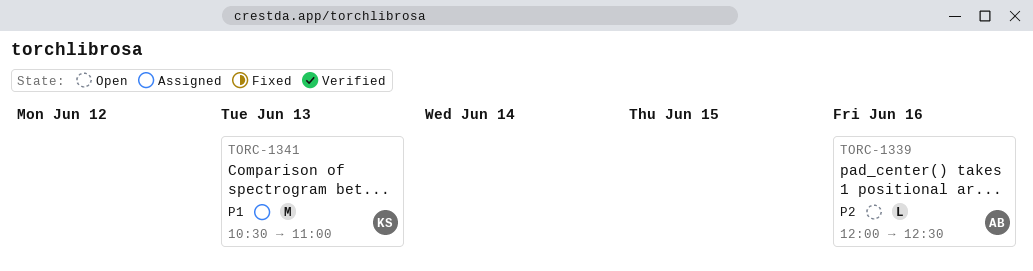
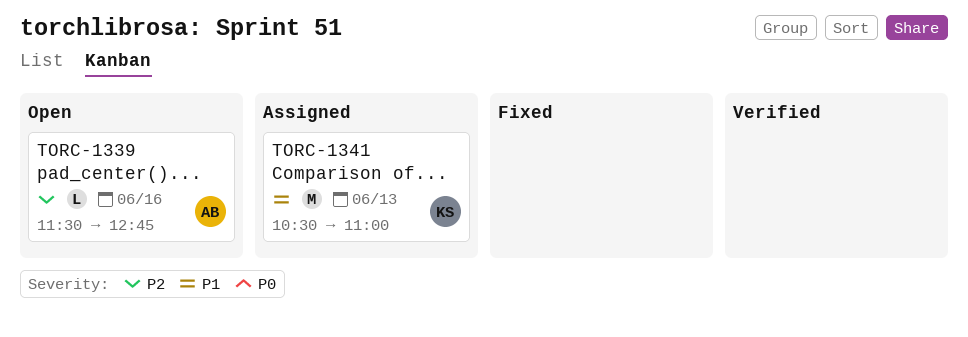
TORC-1339, begins: 12:00 -> 11:30
TORC-1339, ends: 12:30 -> 12:45

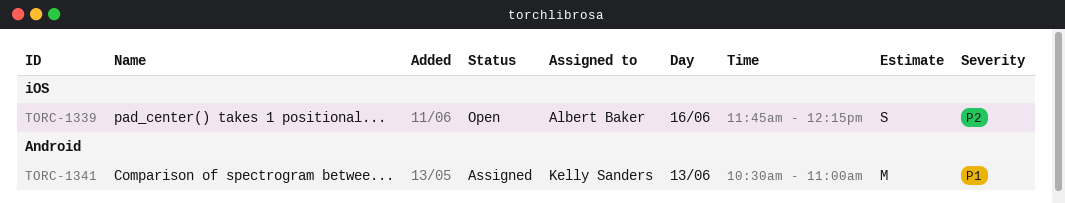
TORC-1339, estimate: L -> S
TORC-1339, begins: 11:30 -> 11:45
TORC-1339, ends: 12:45 -> 12:15

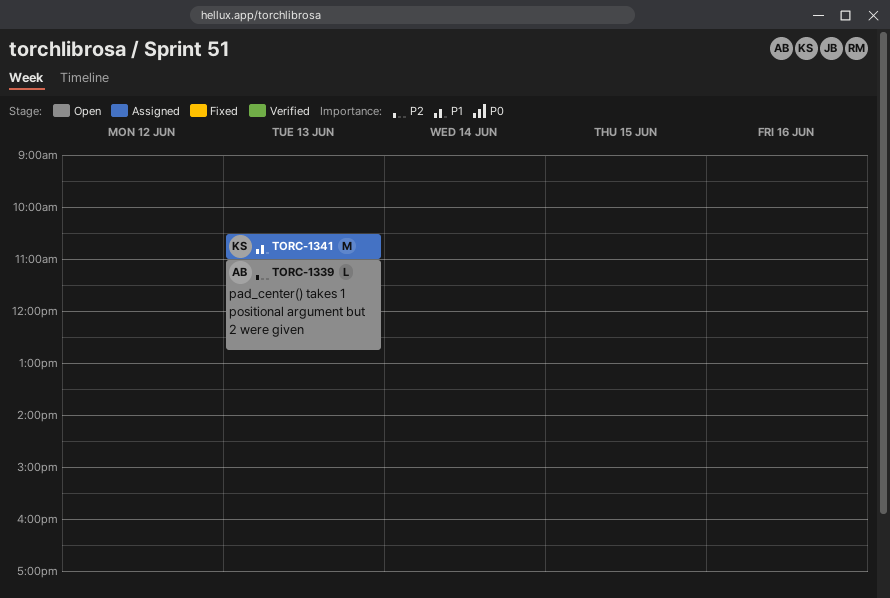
TORC-1339, estimate: S -> L
TORC-1339, day: Jun 16 -> Jun 13
TORC-1339, begins: 11:45 -> 11:00
TORC-1339, ends: 12:15 -> 12:45

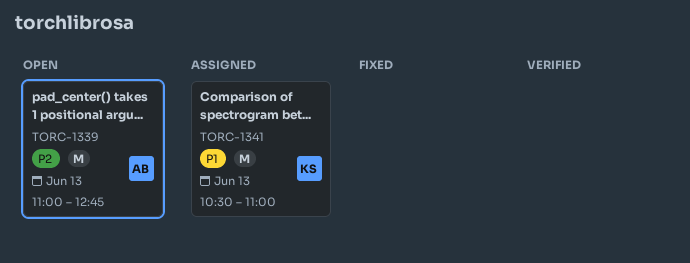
TORC-1339, estimate: L -> M

